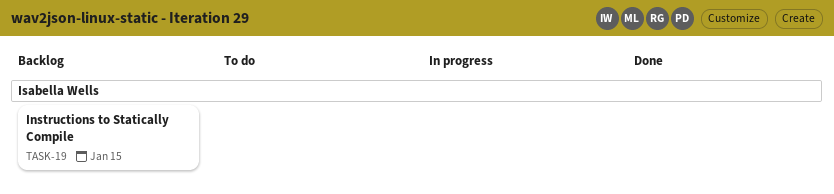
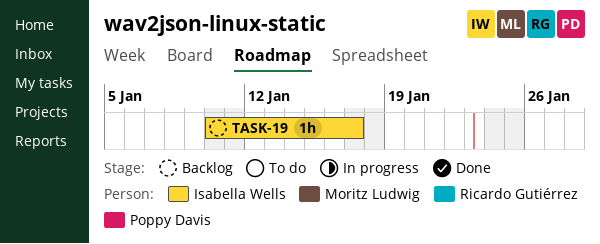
TASK-19, due: Jan 15 -> Jan 17

